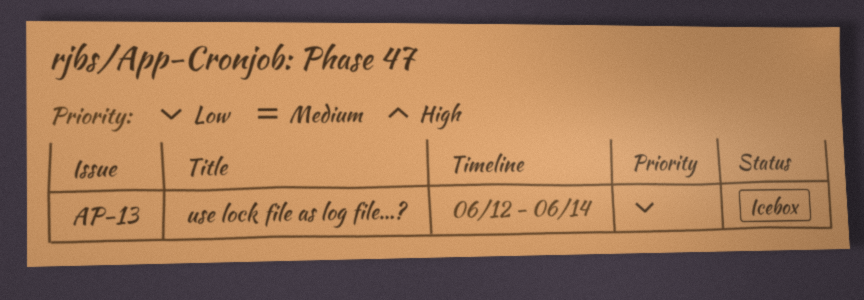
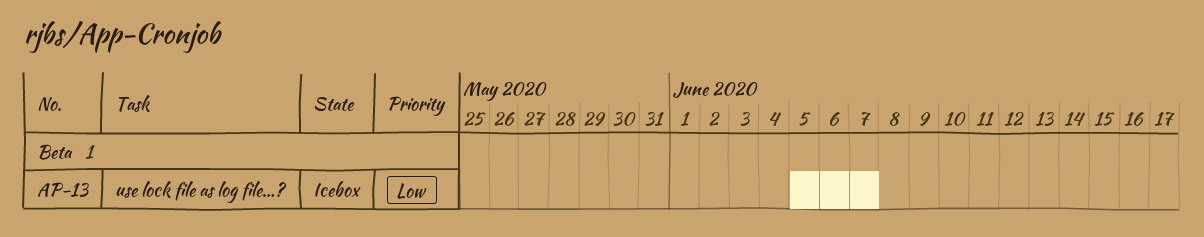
AP-13, start: Jun 12 -> Jun 5
AP-13, due: Jun 14 -> Jun 7

